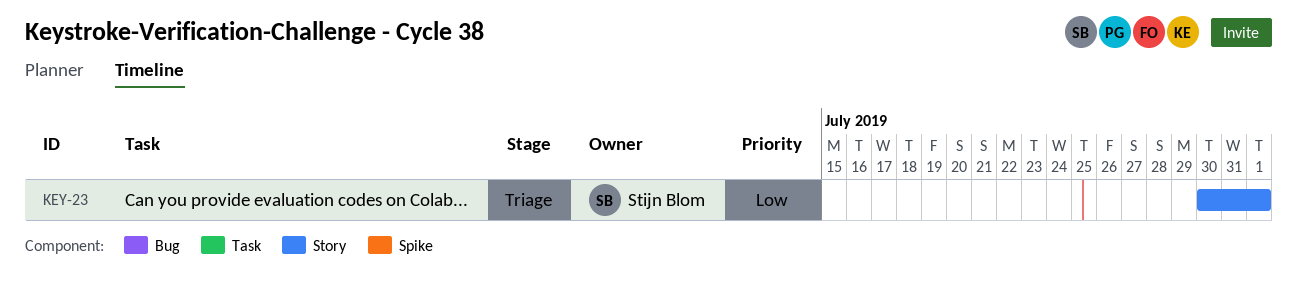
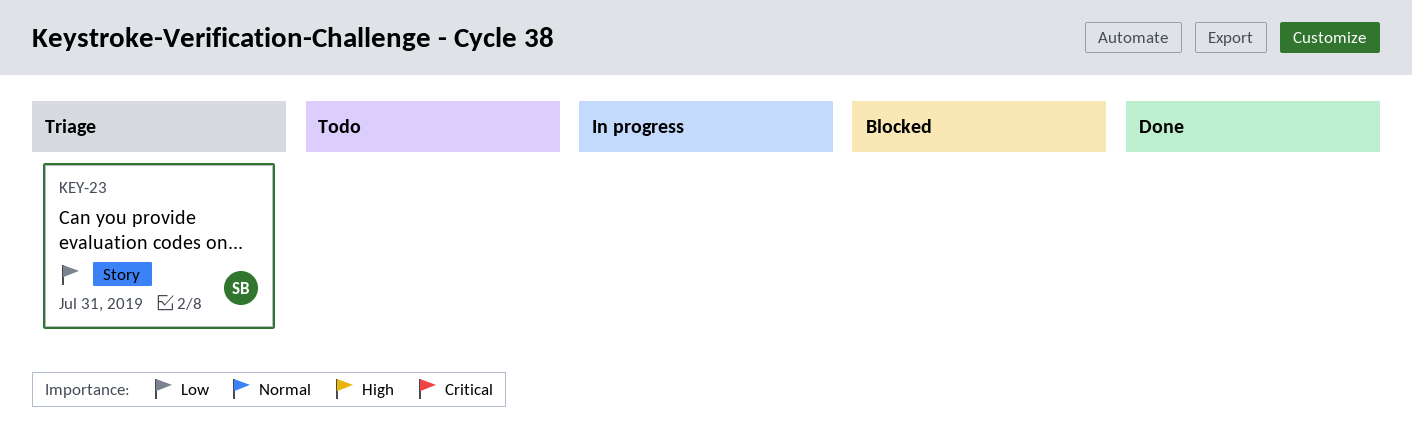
KEY-23, due: Aug 1 -> Jul 31

